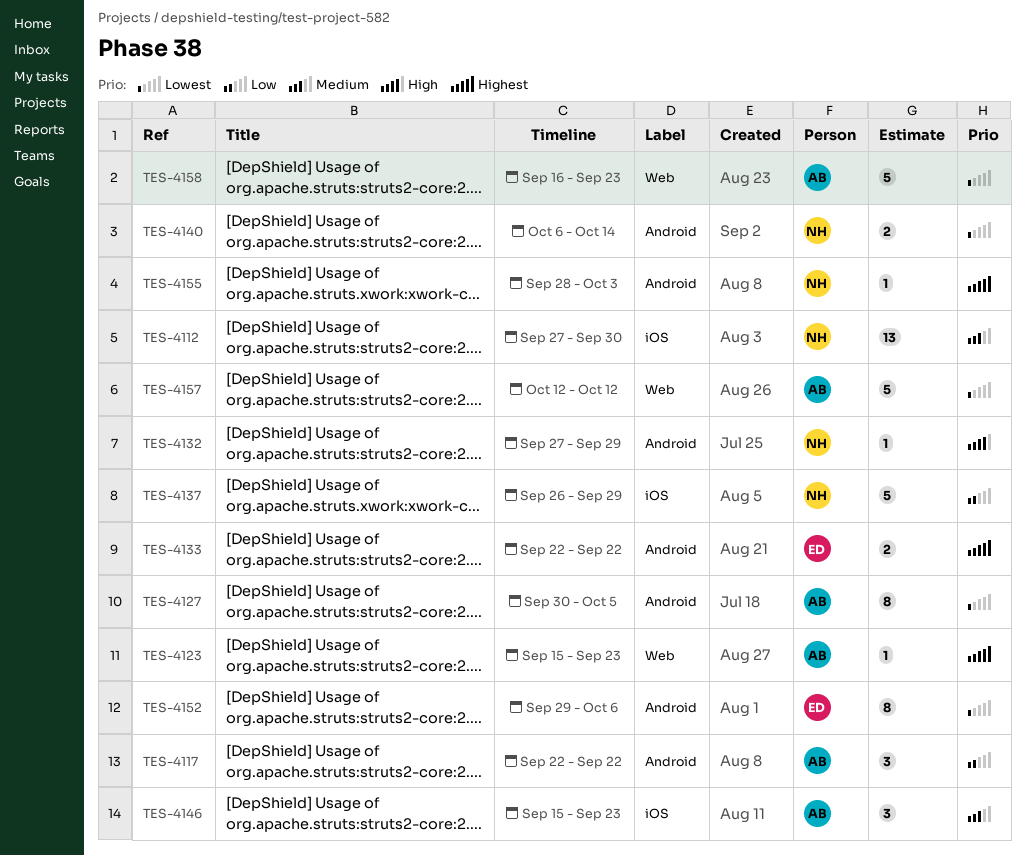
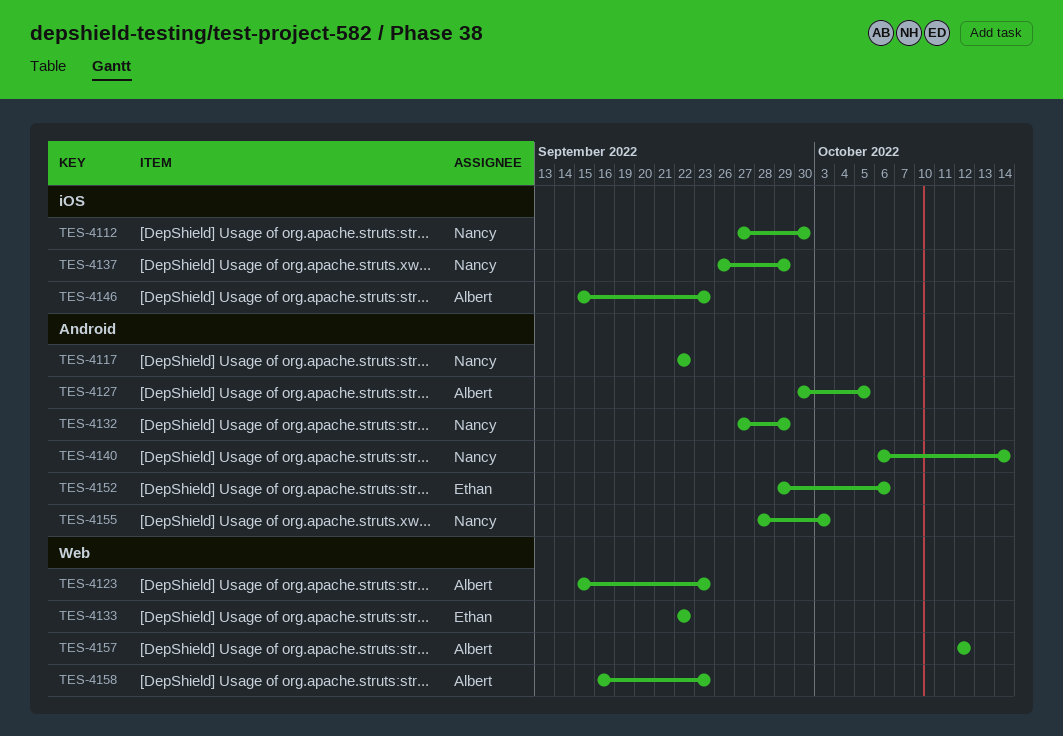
TES-4117, owner: Albert -> Nancy
TES-4133, label: Android -> Web

